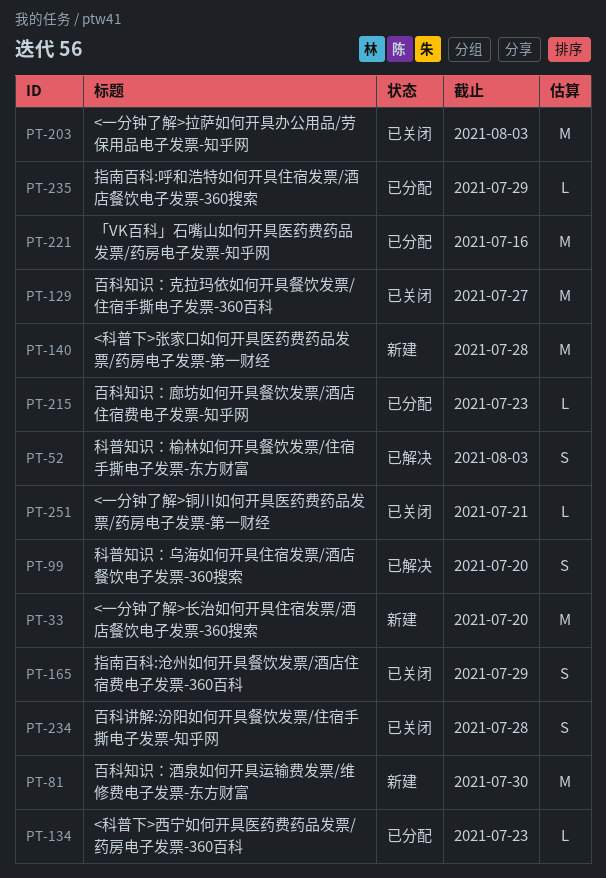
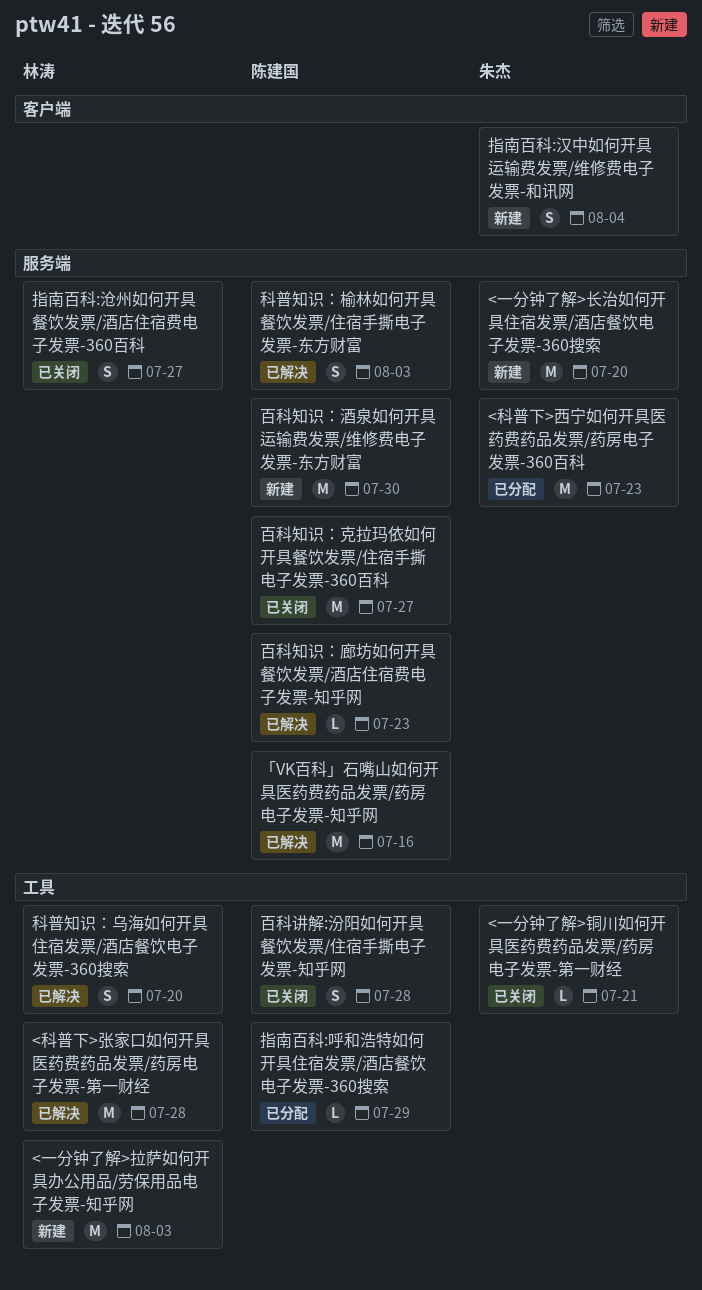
<一分钟了解>拉萨如何开具办公用品/劳保用品电子发票-知乎网, status: 已关闭 -> 新建
<科普下>张家口如何开具医药费药品发票/药房电子发票-第一财经, status: 新建 -> 已解决
<科普下>西宁如何开具医药费药品发票/药房电子发票-360百科, estimate: L -> M
「VK百科」石嘴山如何开具医药费药品发票/药房电子发票-知乎网, status: 已分配 -> 已解决
指南百科:汉中如何开具运输费发票/维修费电子发票-和讯网: none -> present
指南百科:沧州如何开具餐饮发票/酒店住宿费电子发票-360百科, due: Jul 29 -> Jul 27
百科知识：廊坊如何开具餐饮发票/酒店住宿费电子发票-知乎网, status: 已分配 -> 已解决

